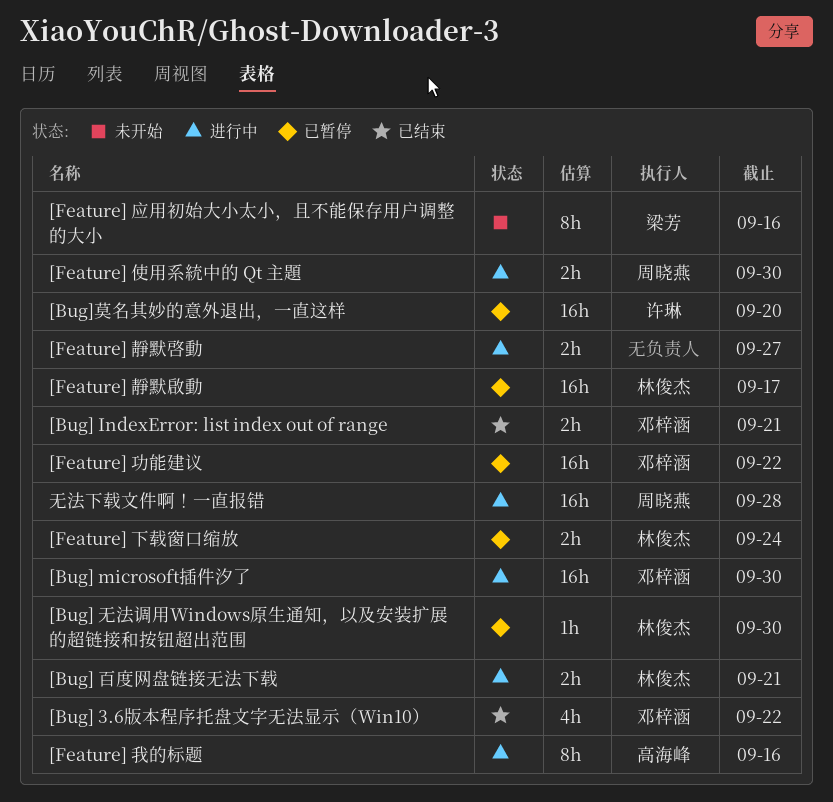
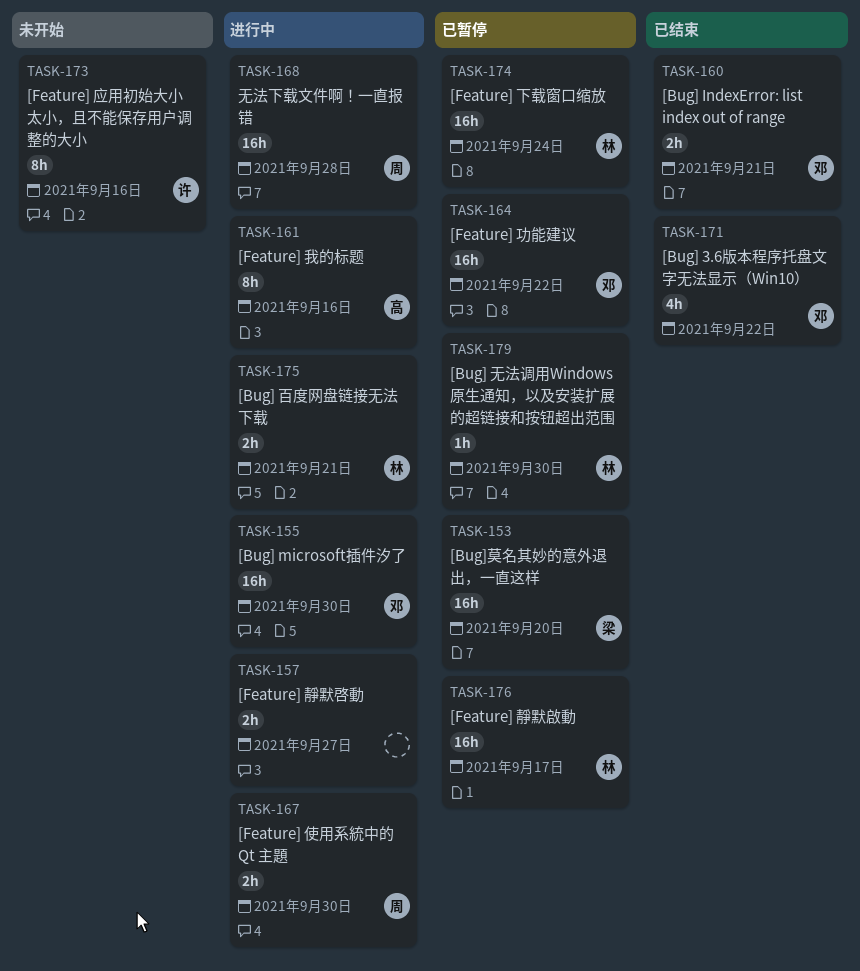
[Bug]莫名其妙的意外退出，一直这样, owner: 许琳 -> 梁芳
[Feature] 下载窗口缩放, estimate: 2h -> 16h
[Feature] 应用初始大小太小，且不能保存用户调整的大小, owner: 梁芳 -> 许琳

